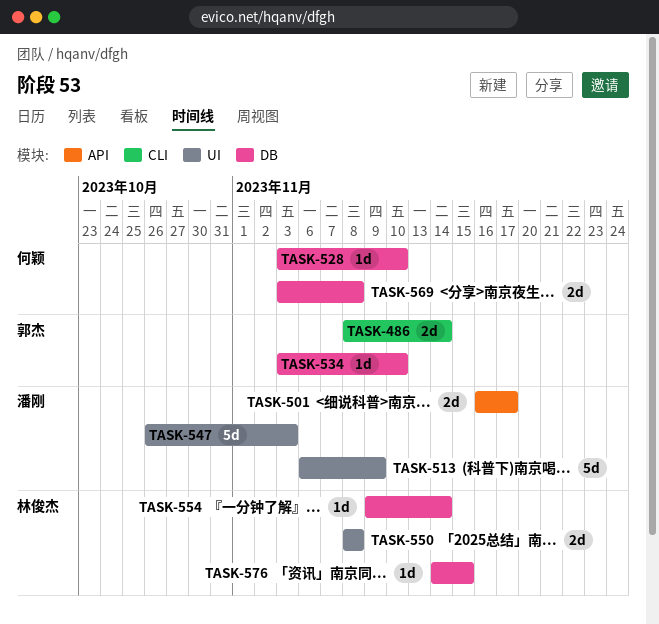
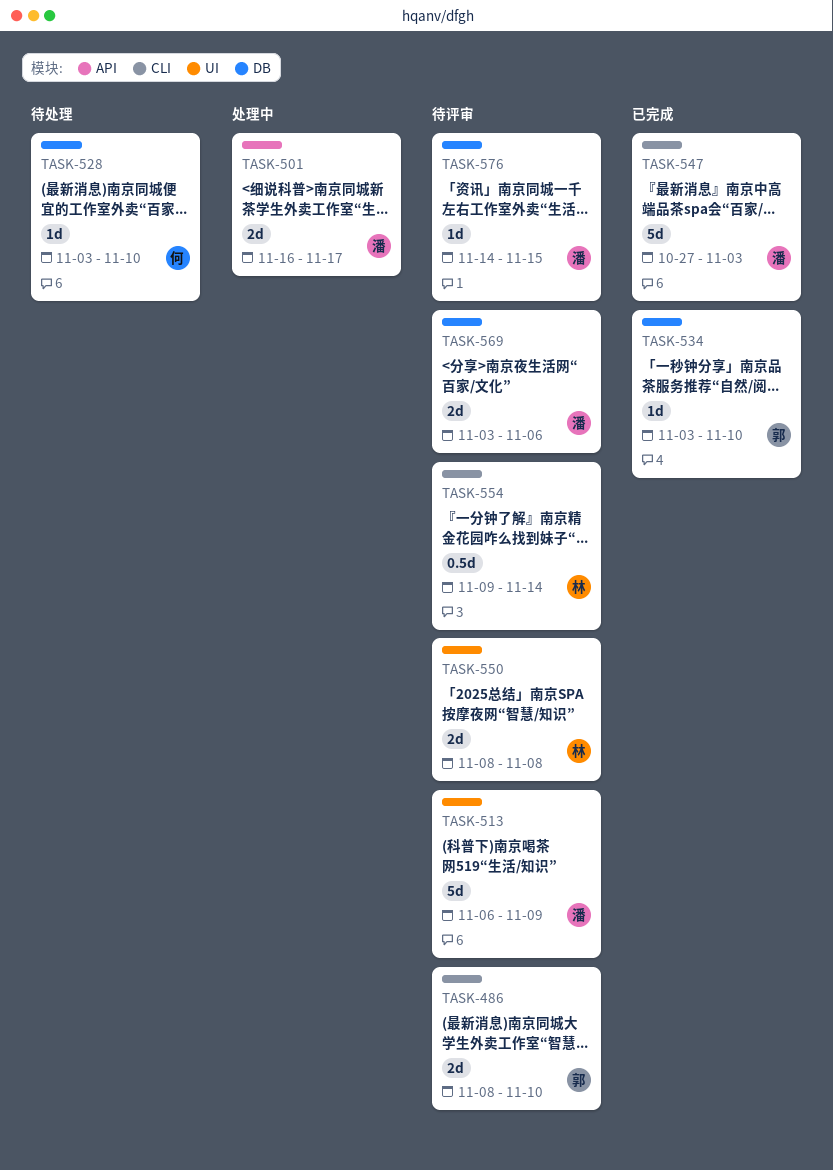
TASK-486, due: Nov 14 -> Nov 10
TASK-547, label: UI -> CLI
TASK-547, start: Oct 26 -> Oct 27
TASK-554, label: DB -> CLI
TASK-554, estimate: 1d -> 0.5d
TASK-569, owner: 何颖 -> 潘刚
TASK-569, due: Nov 8 -> Nov 6
TASK-576, owner: 林俊杰 -> 潘刚

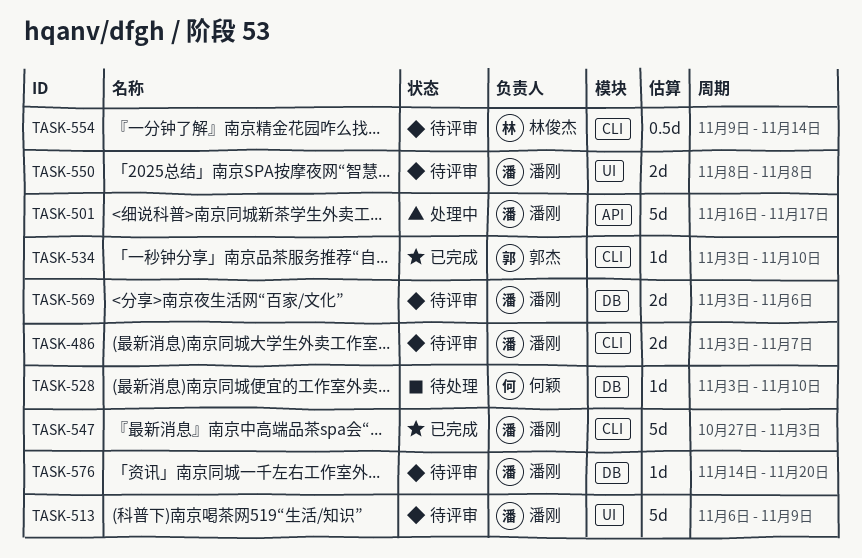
TASK-486, owner: 郭杰 -> 潘刚
TASK-486, start: Nov 8 -> Nov 3
TASK-486, due: Nov 10 -> Nov 7
TASK-501, estimate: 2d -> 5d
TASK-534, label: DB -> CLI
TASK-550, owner: 林俊杰 -> 潘刚
TASK-576, due: Nov 15 -> Nov 20

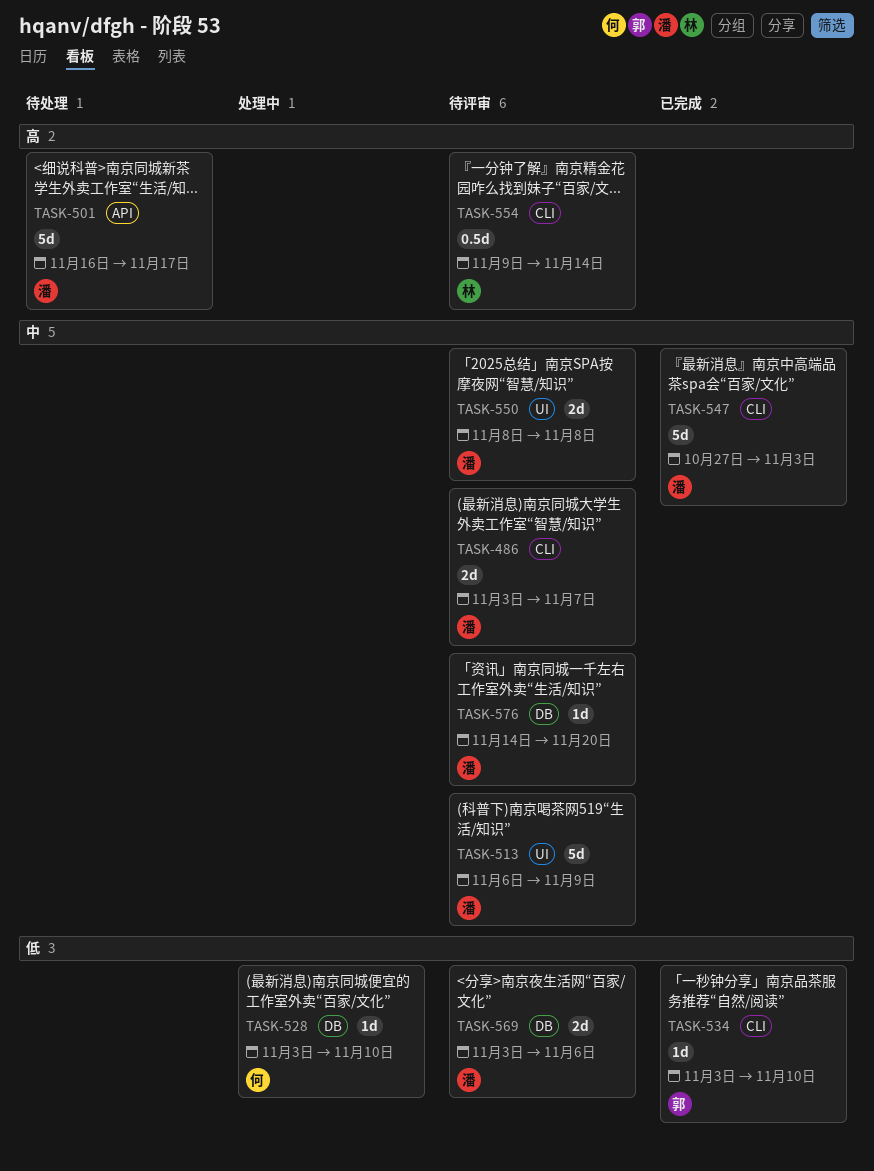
TASK-501, status: 处理中 -> 待处理
TASK-528, status: 待处理 -> 处理中

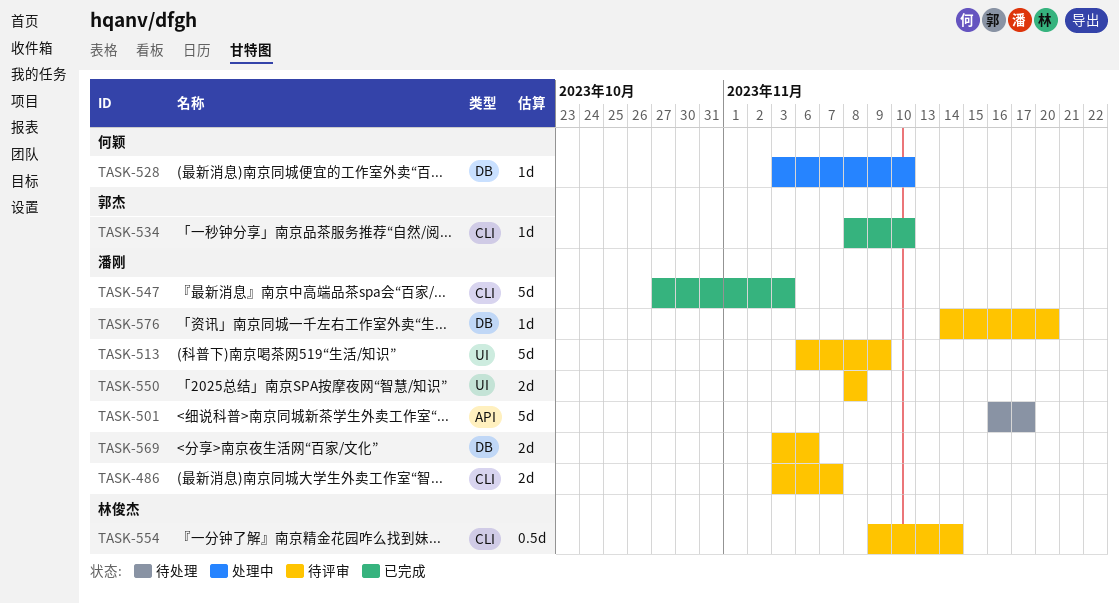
TASK-534, start: Nov 3 -> Nov 8

